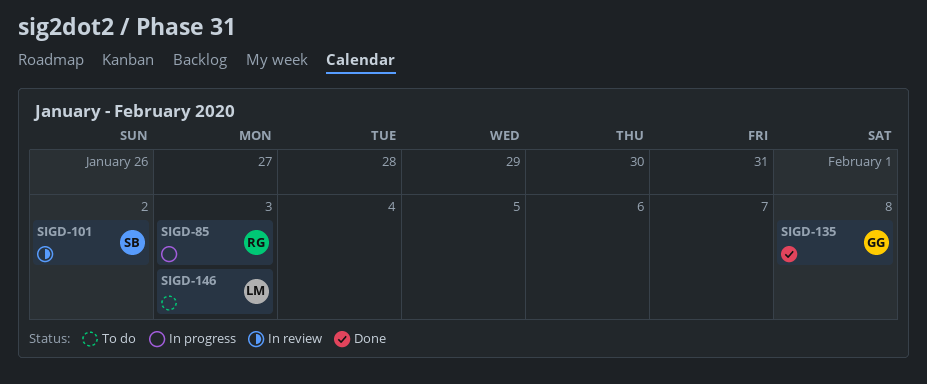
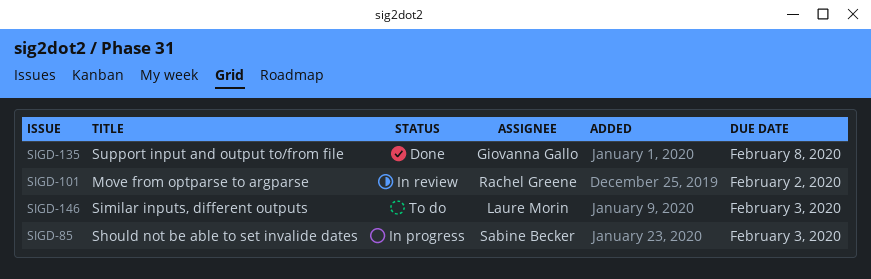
SIGD-85, owner: Rachel Greene -> Sabine Becker
SIGD-101, owner: Sabine Becker -> Rachel Greene

